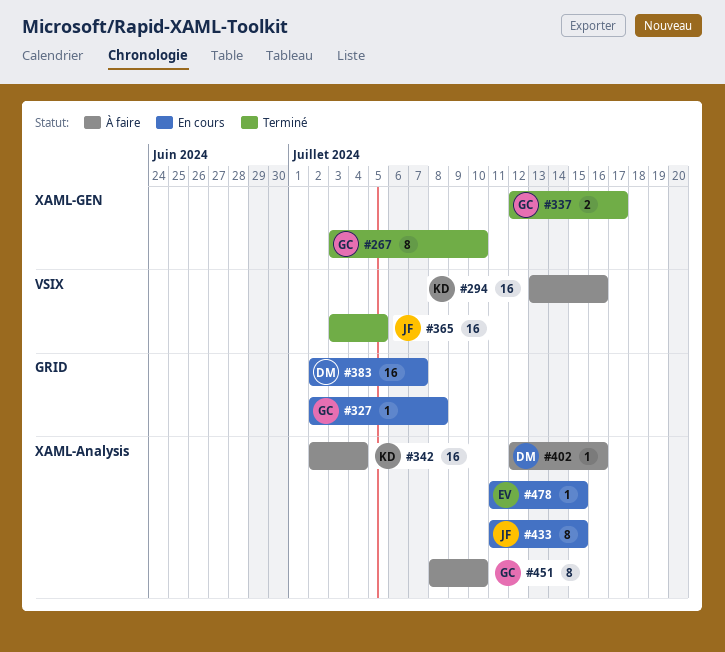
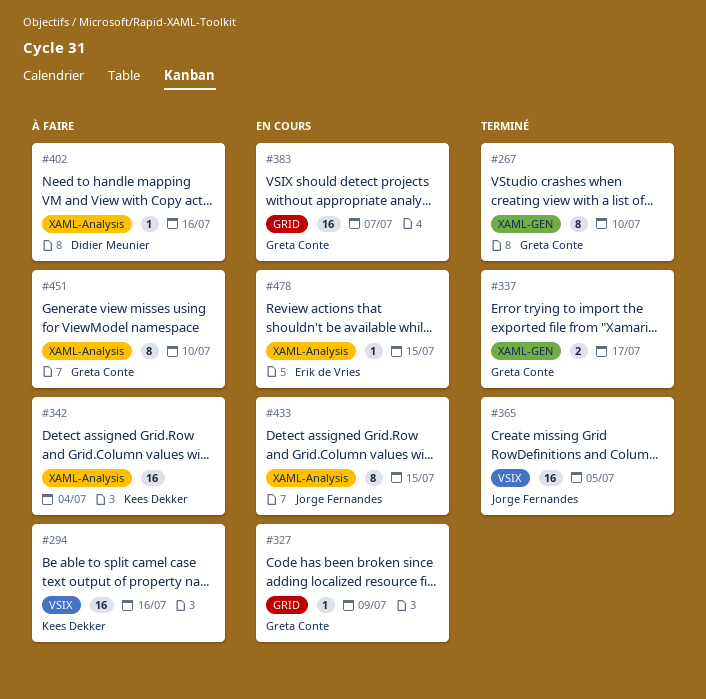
#327, due: Jul 8 -> Jul 9
#383, owner: Didier Meunier -> Greta Conte

